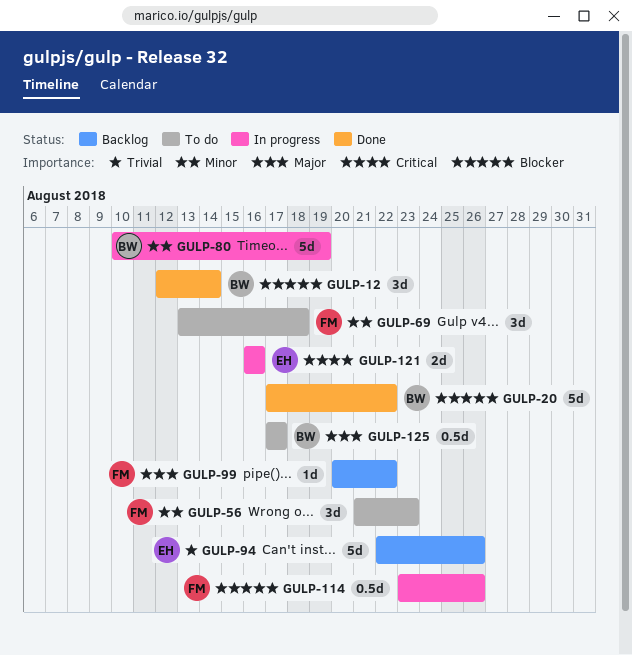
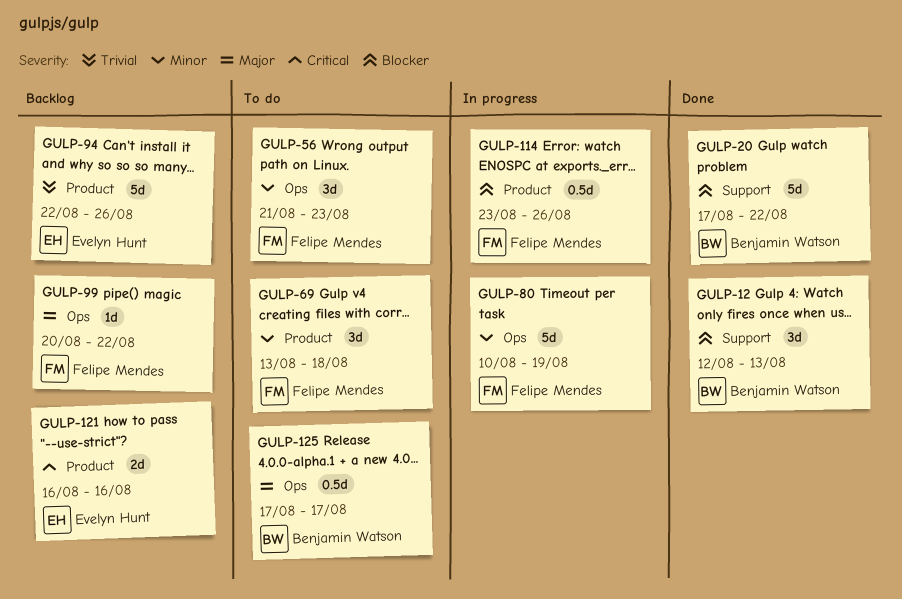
GULP-12, due: Aug 14 -> Aug 13
GULP-80, owner: Benjamin Watson -> Felipe Mendes
GULP-121, status: In progress -> Backlog

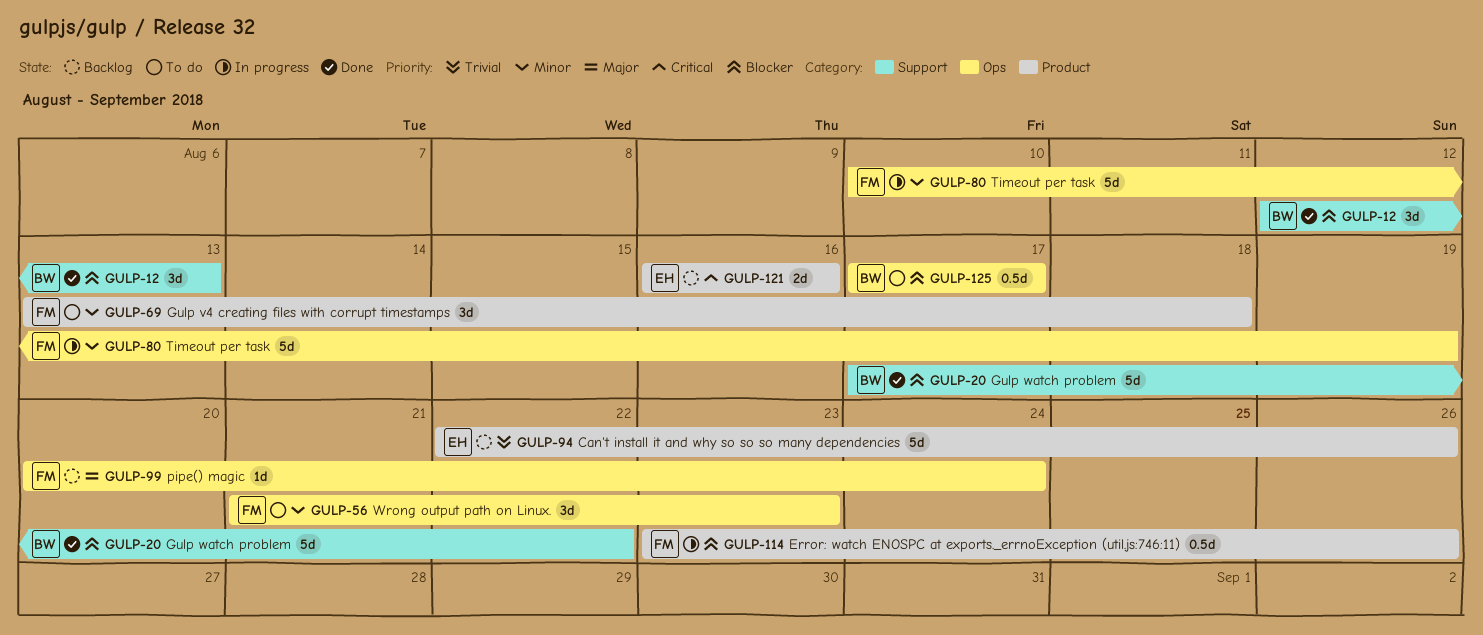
GULP-99, due: Aug 22 -> Aug 24
GULP-125, priority: Major -> Blocker

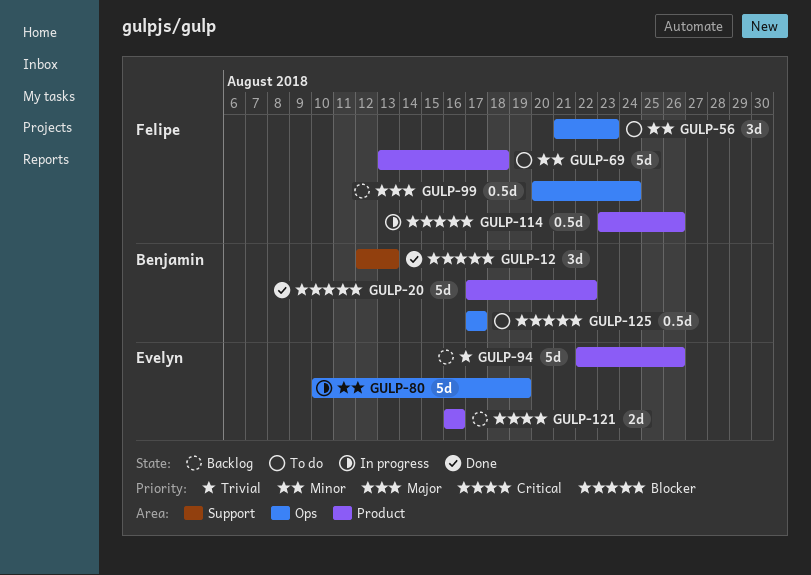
GULP-20, label: Support -> Product
GULP-69, estimate: 3d -> 5d
GULP-80, owner: Felipe -> Evelyn
GULP-99, estimate: 1d -> 0.5d

